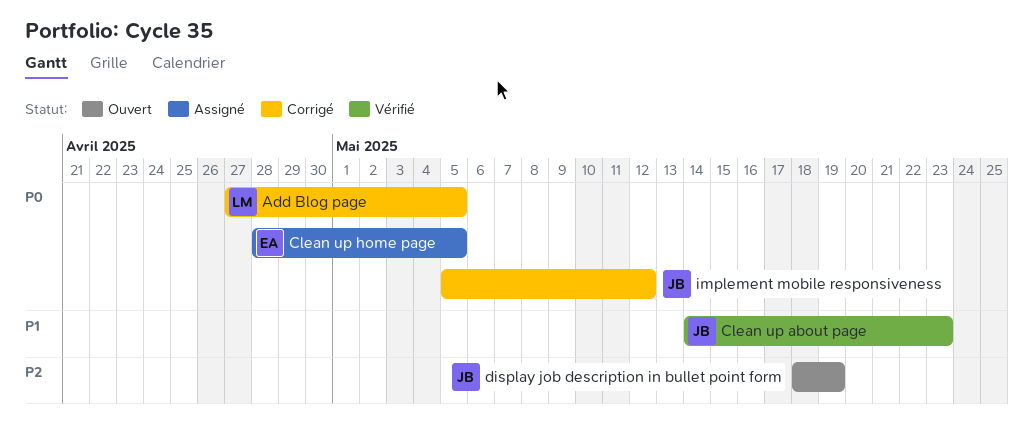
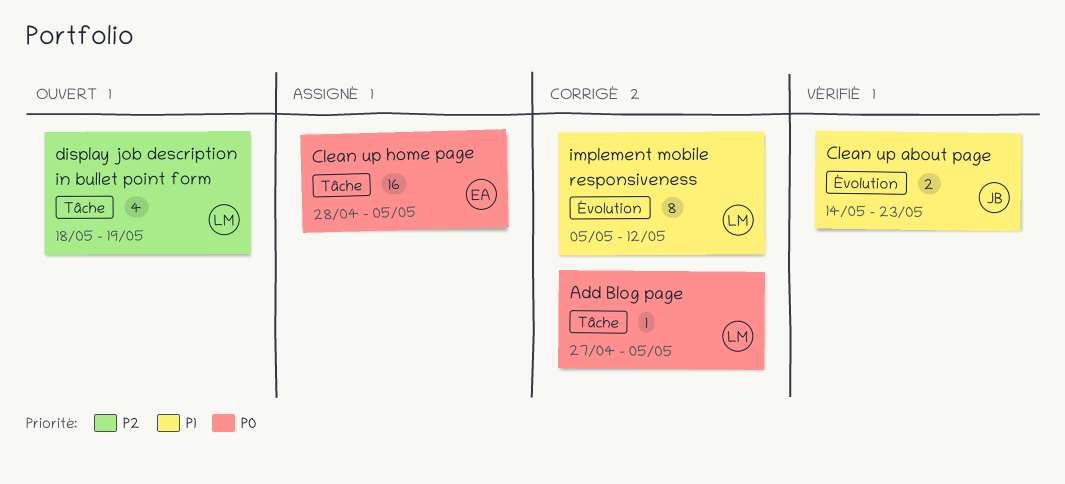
display job description in bullet point form, owner: JB -> LM
implement mobile responsiveness, owner: JB -> LM
implement mobile responsiveness, priority: P0 -> P1

